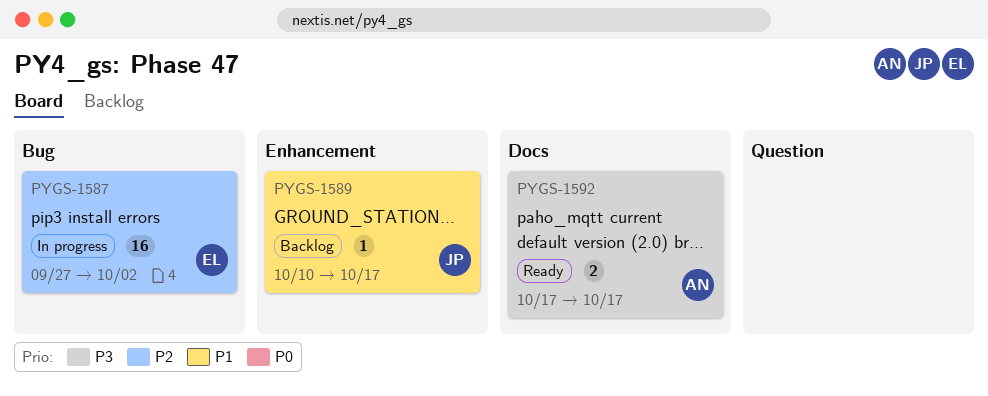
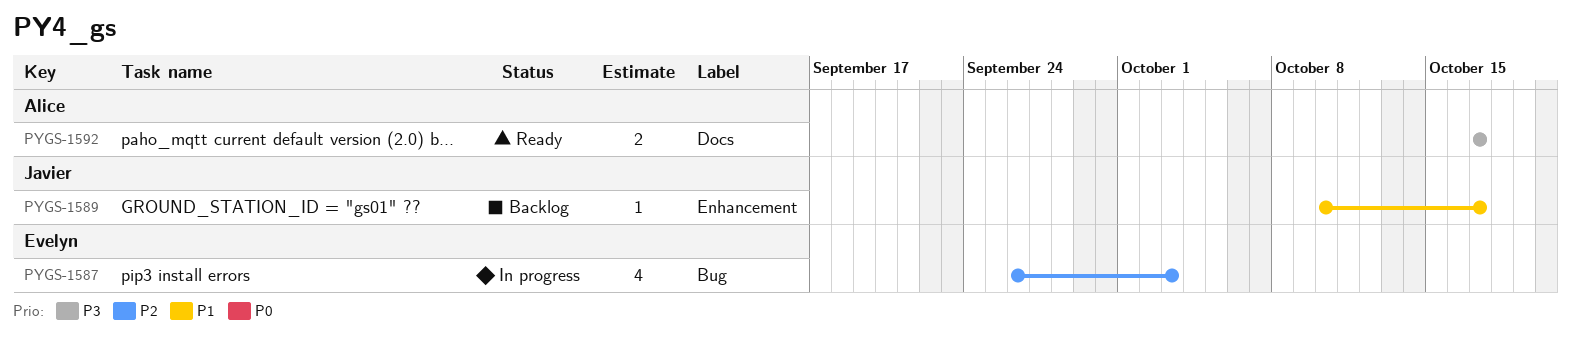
PYGS-1587, estimate: 16 -> 4
PYGS-1587, start: Sep 27 -> Sep 26
PYGS-1587, due: Oct 2 -> Oct 3

